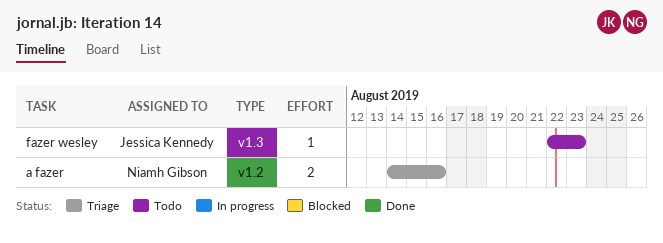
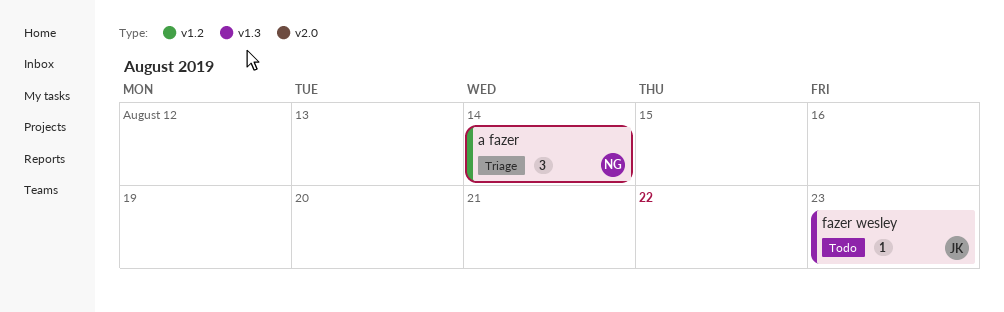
a fazer, estimate: 2 -> 3
a fazer, due: Aug 16 -> Aug 14

